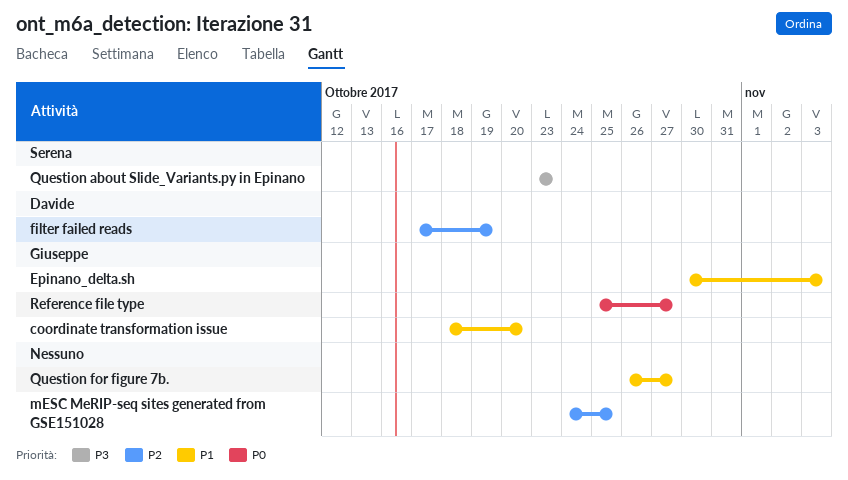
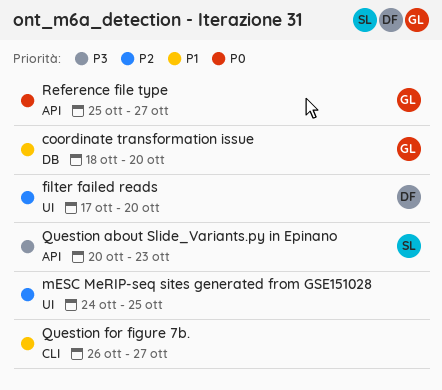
Epinano_delta.sh: present -> none
filter failed reads, due: Oct 19 -> Oct 20
Question about Slide_Variants.py in Epinano, start: Oct 23 -> Oct 20

